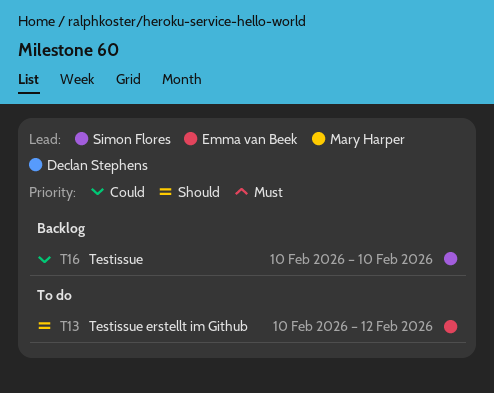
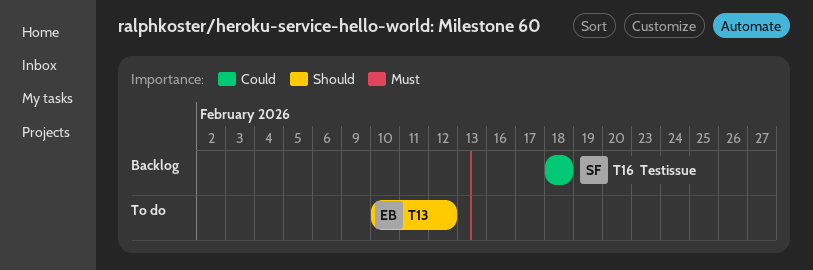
T16, start: Feb 10 -> Feb 18
T16, due: Feb 10 -> Feb 18

